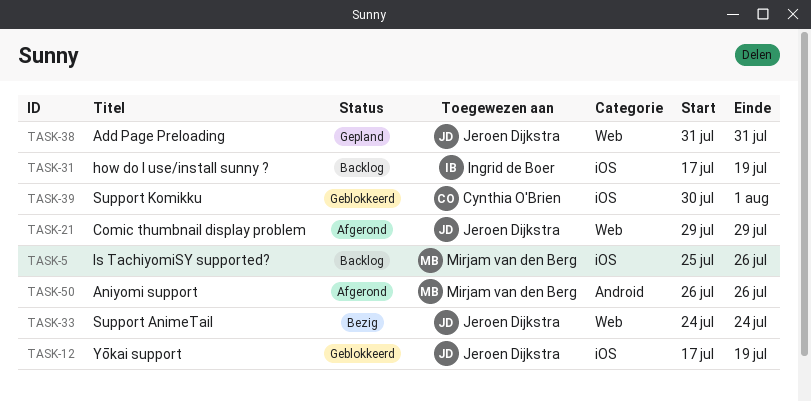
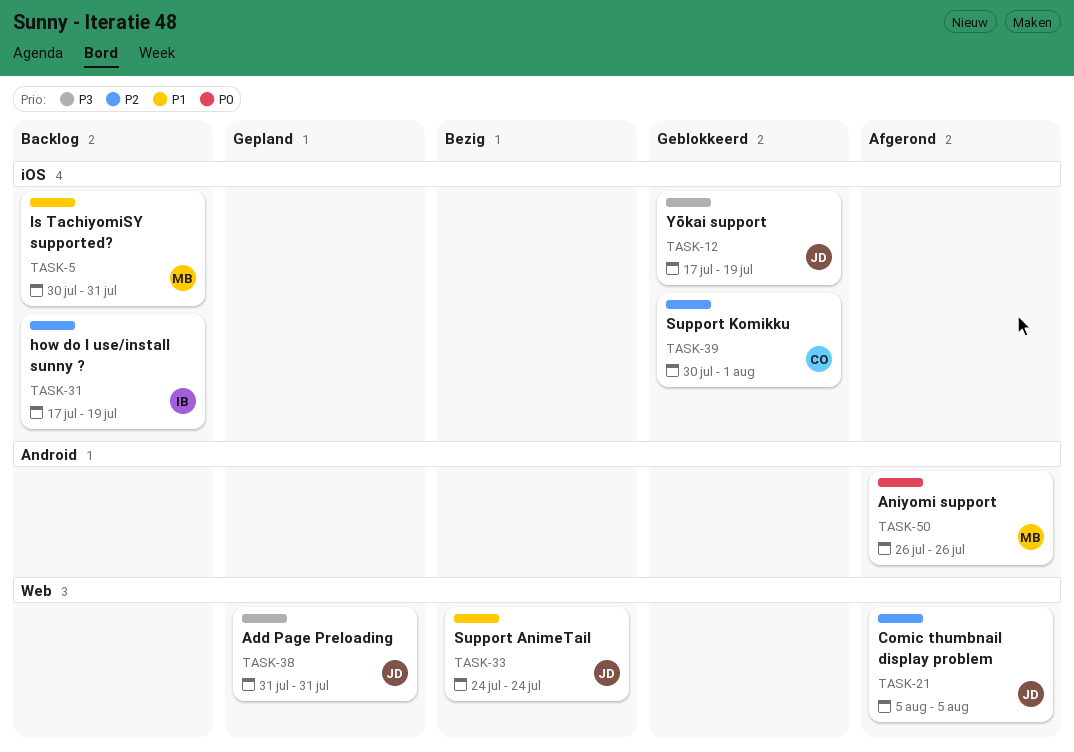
TASK-5, start: Jul 25 -> Jul 30
TASK-5, due: Jul 26 -> Jul 31
TASK-21, start: Jul 29 -> Aug 5
TASK-21, due: Jul 29 -> Aug 5

